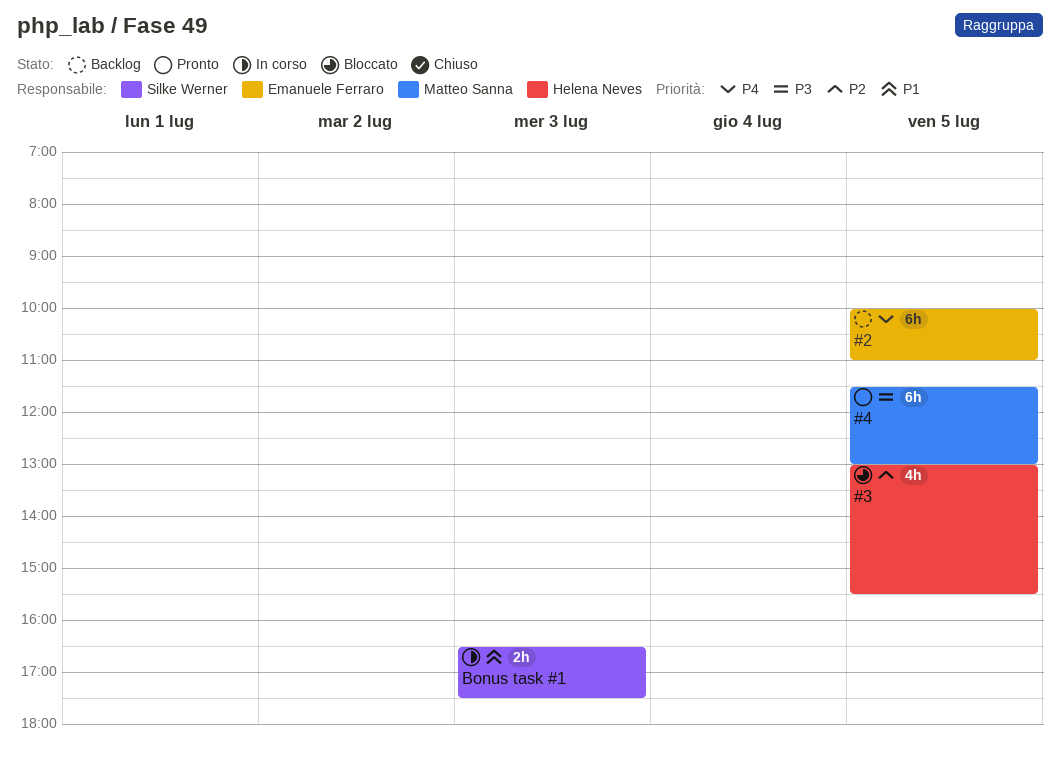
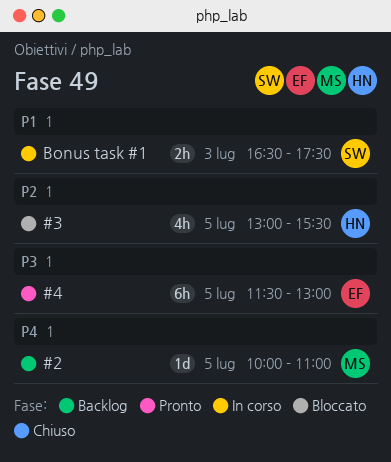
#2, owner: Emanuele Ferraro -> Matteo Sanna
#2, estimate: 6h -> 1d
#4, owner: Matteo Sanna -> Emanuele Ferraro

